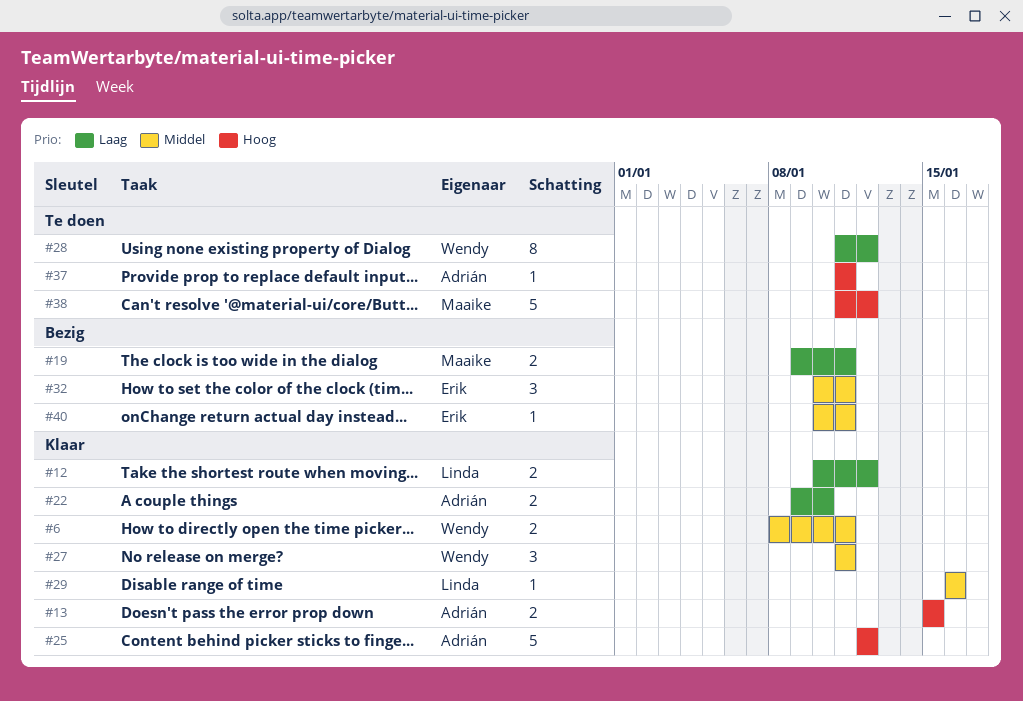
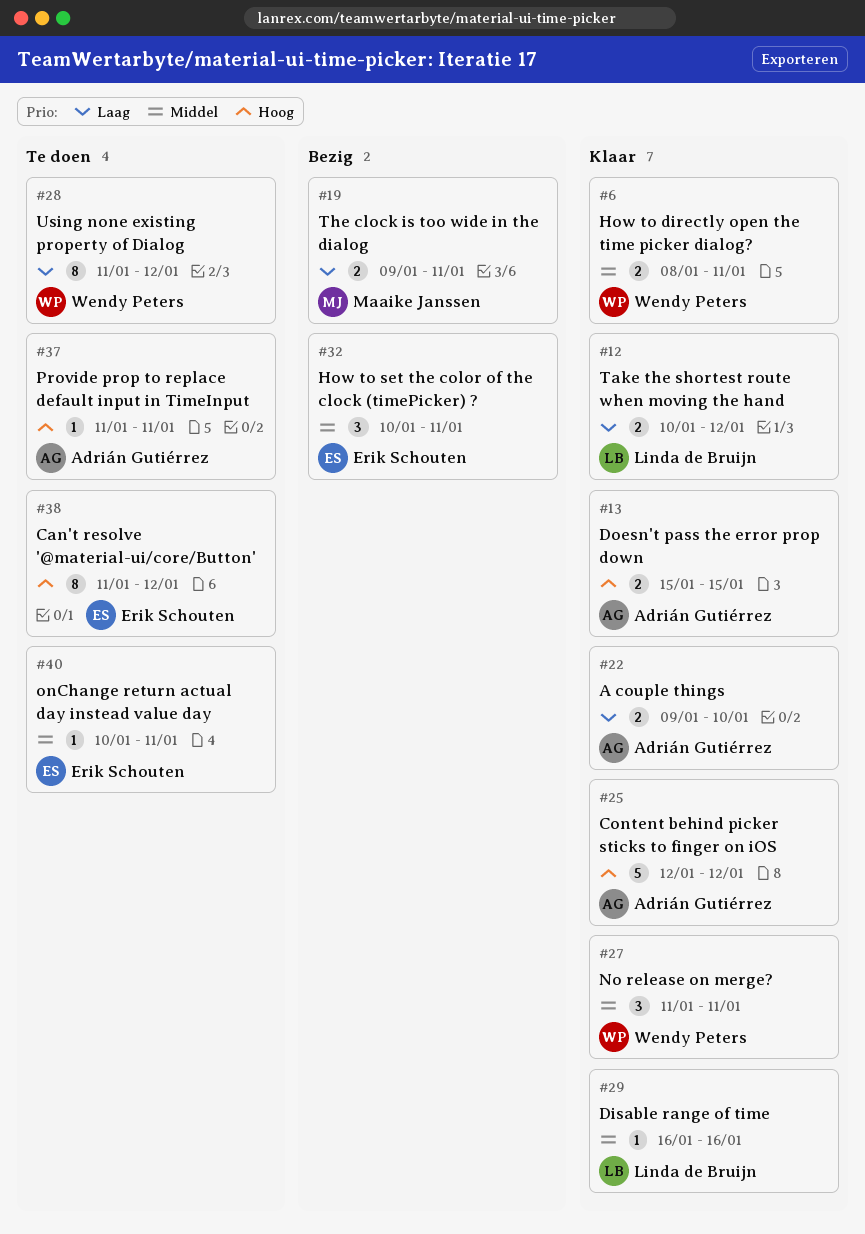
#38, owner: Maaike Janssen -> Erik Schouten
#38, estimate: 5 -> 8
#40, status: Bezig -> Te doen

